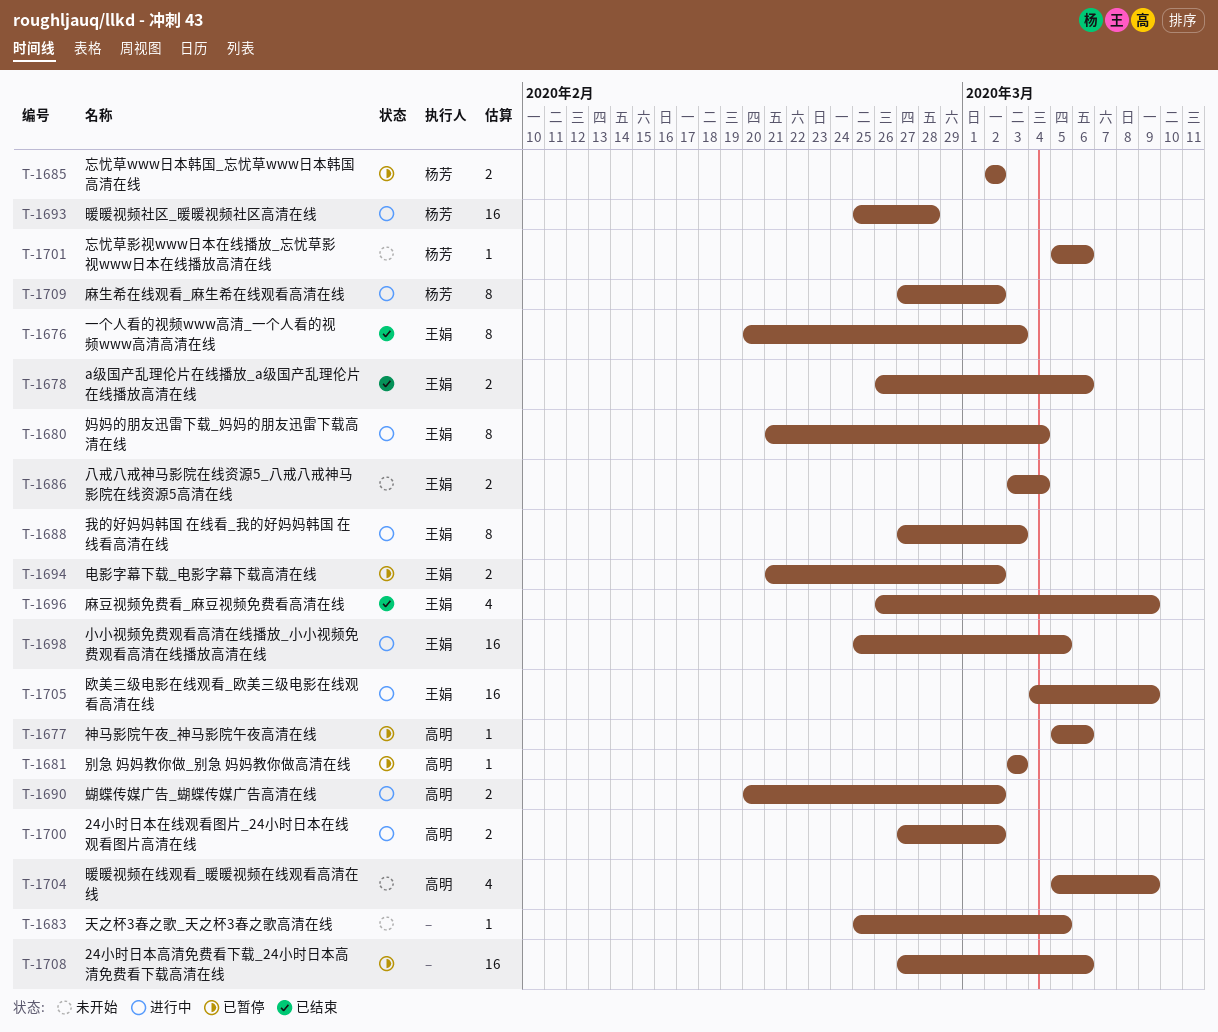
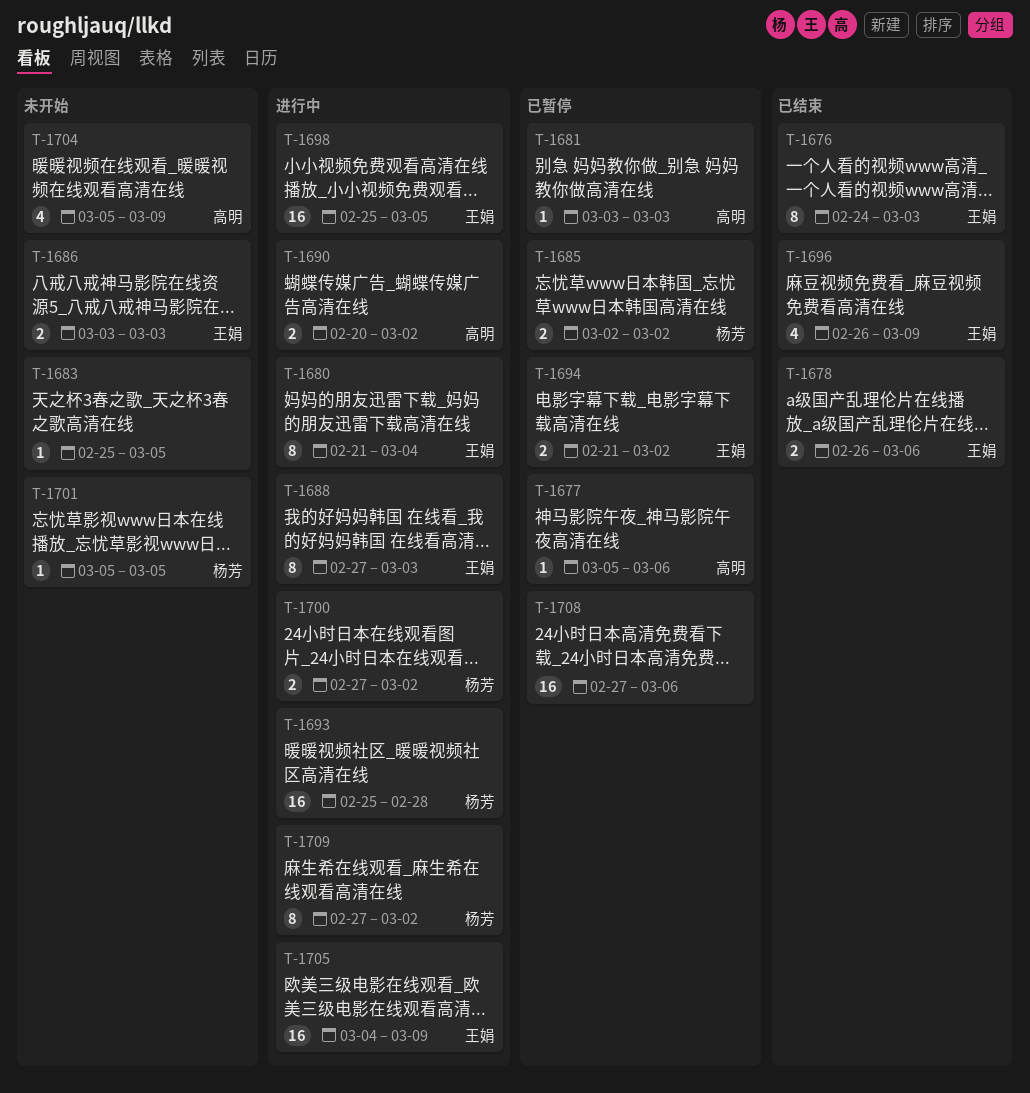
T-1676, start: Feb 20 -> Feb 24
T-1686, due: Mar 4 -> Mar 3
T-1700, owner: 高明 -> 杨芳
T-1701, due: Mar 6 -> Mar 5

